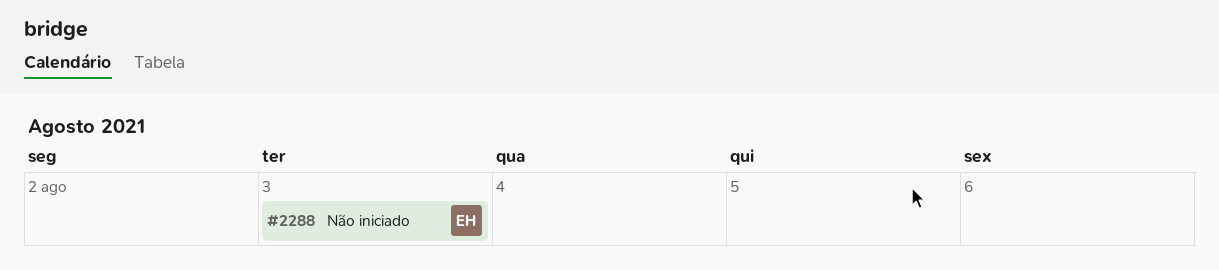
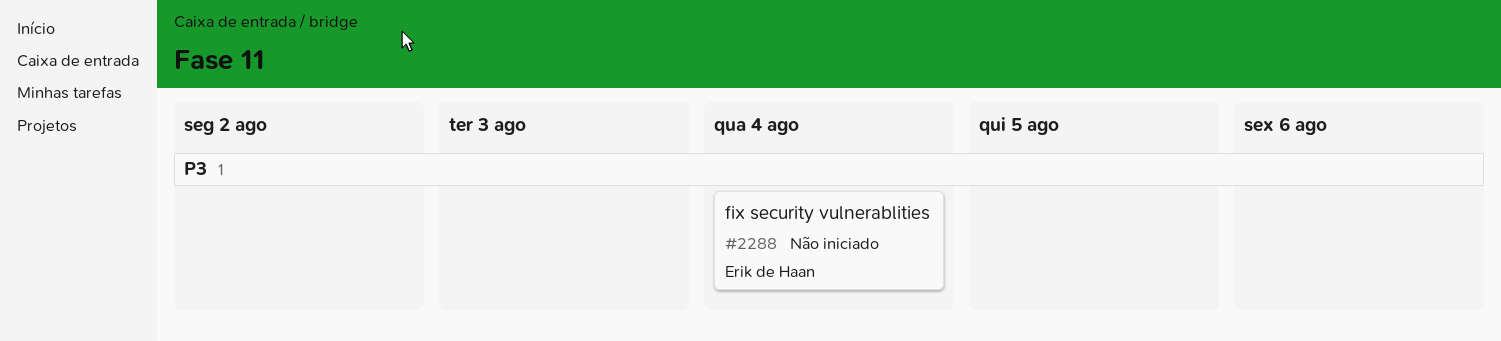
#2288, due: Aug 3 -> Aug 4

